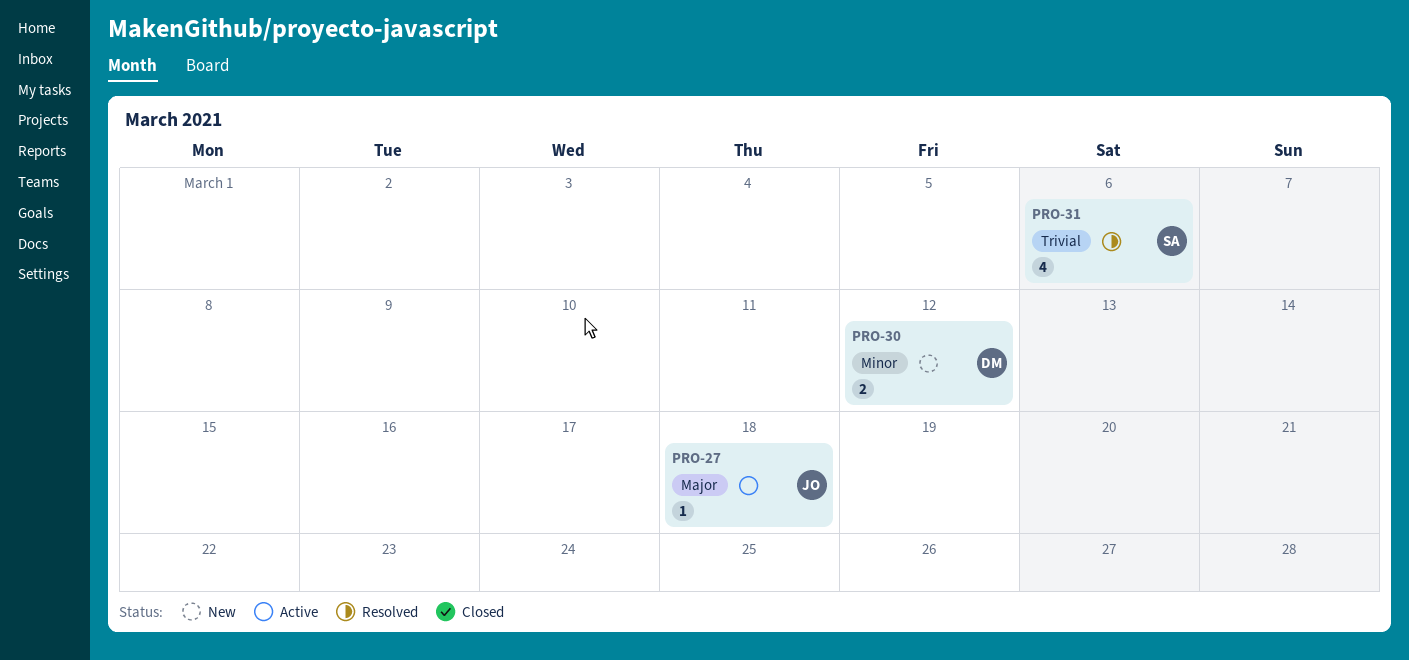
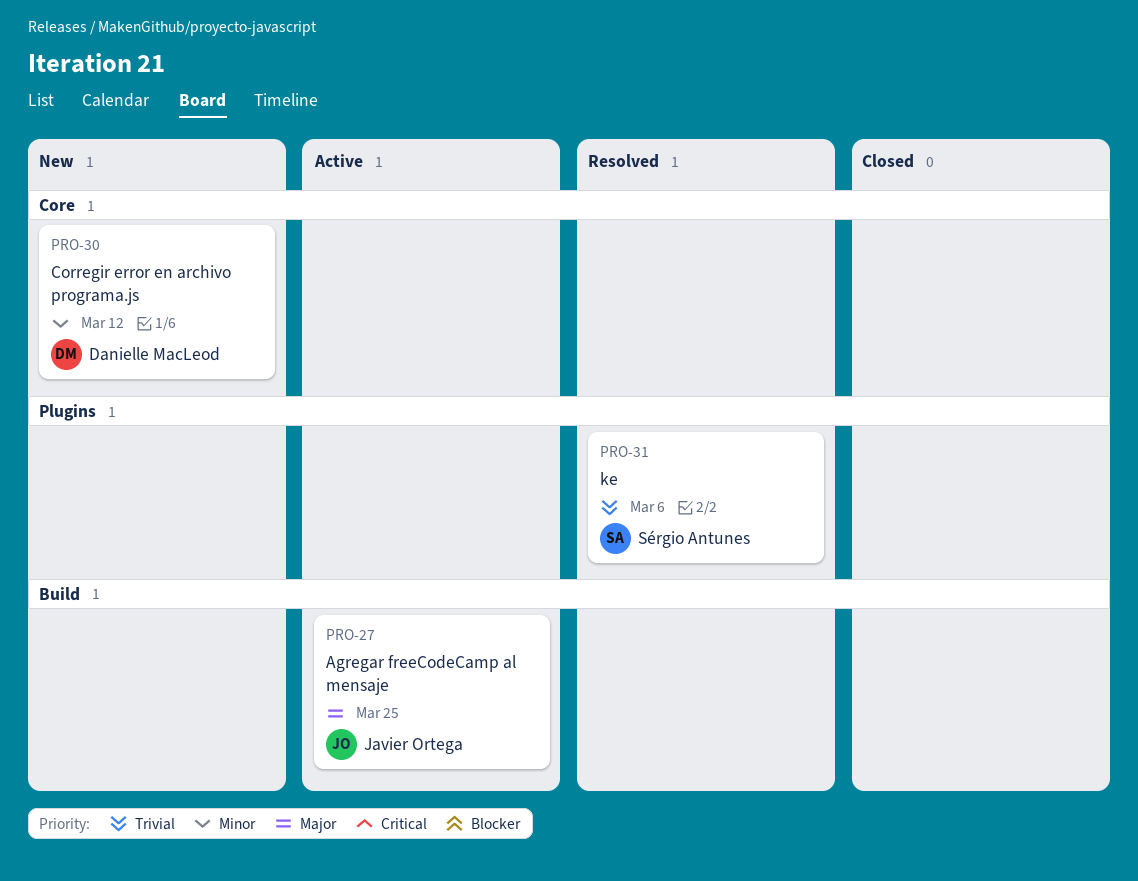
PRO-27, due: Mar 18 -> Mar 25

